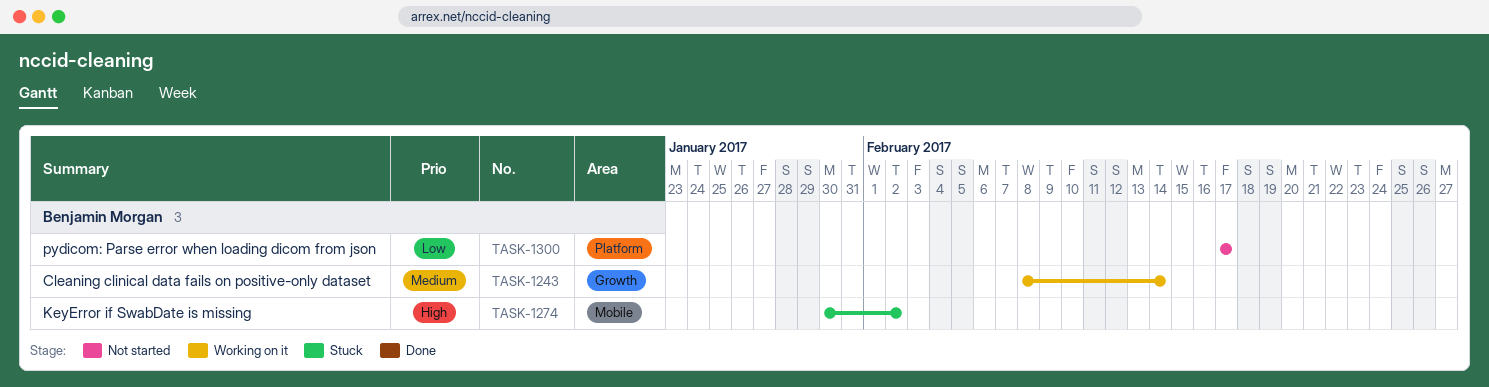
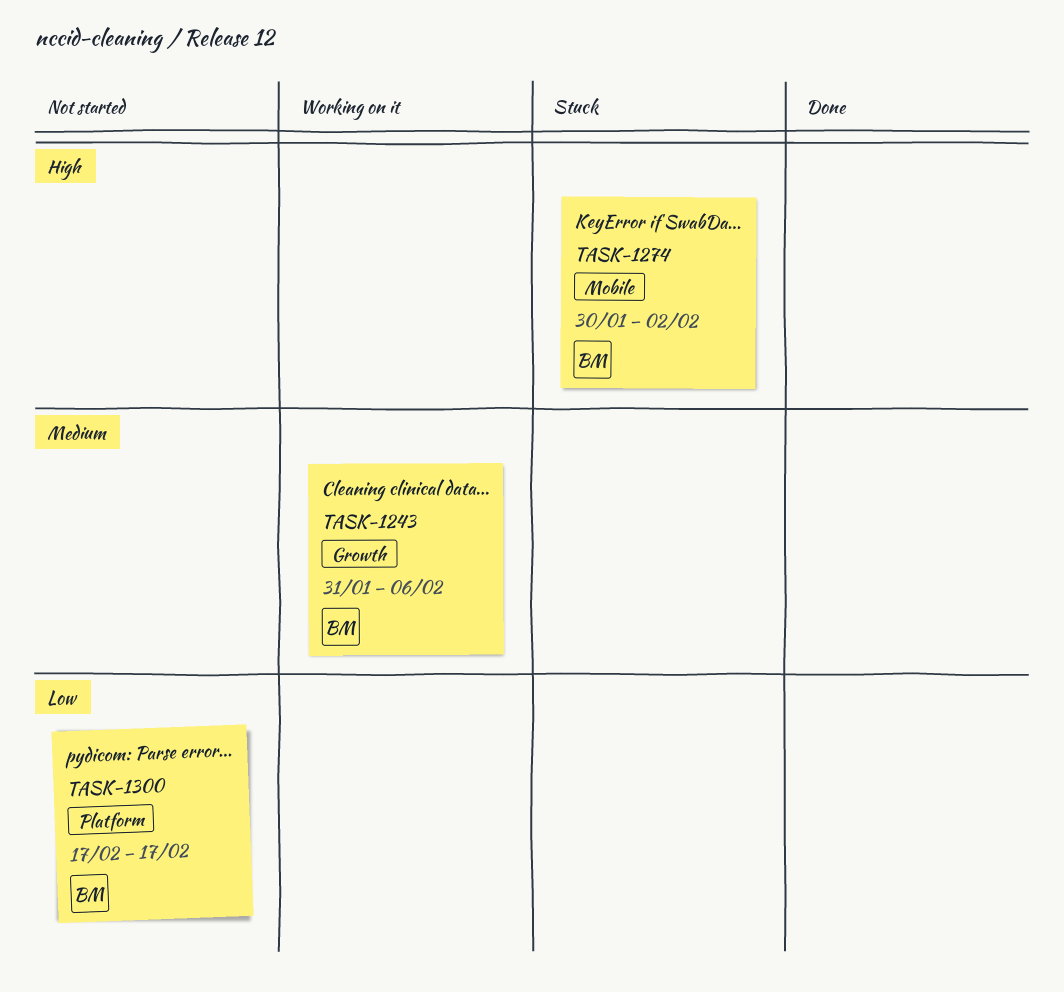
TASK-1243, start: Feb 8 -> Jan 31
TASK-1243, due: Feb 14 -> Feb 6

